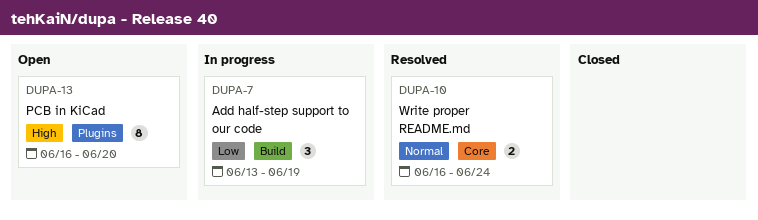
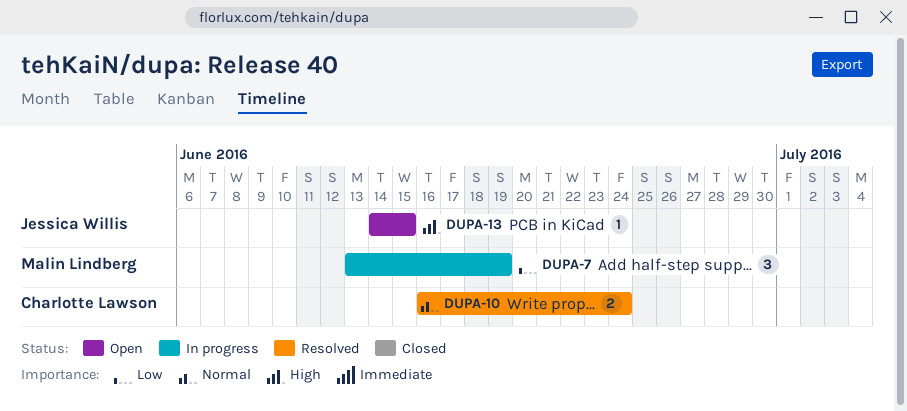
DUPA-13, estimate: 8 -> 1
DUPA-13, start: Jun 16 -> Jun 14
DUPA-13, due: Jun 20 -> Jun 15

